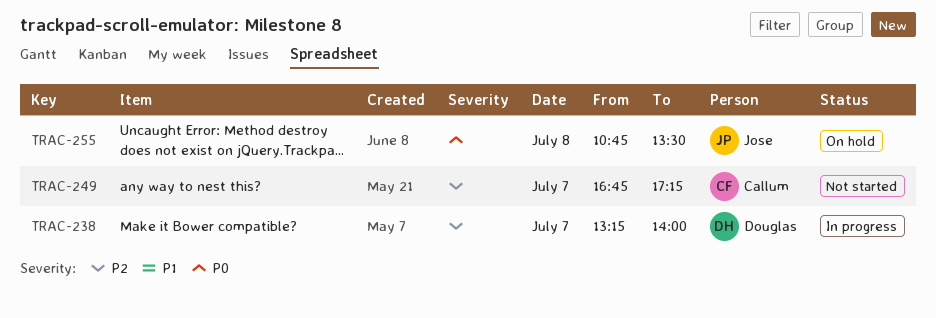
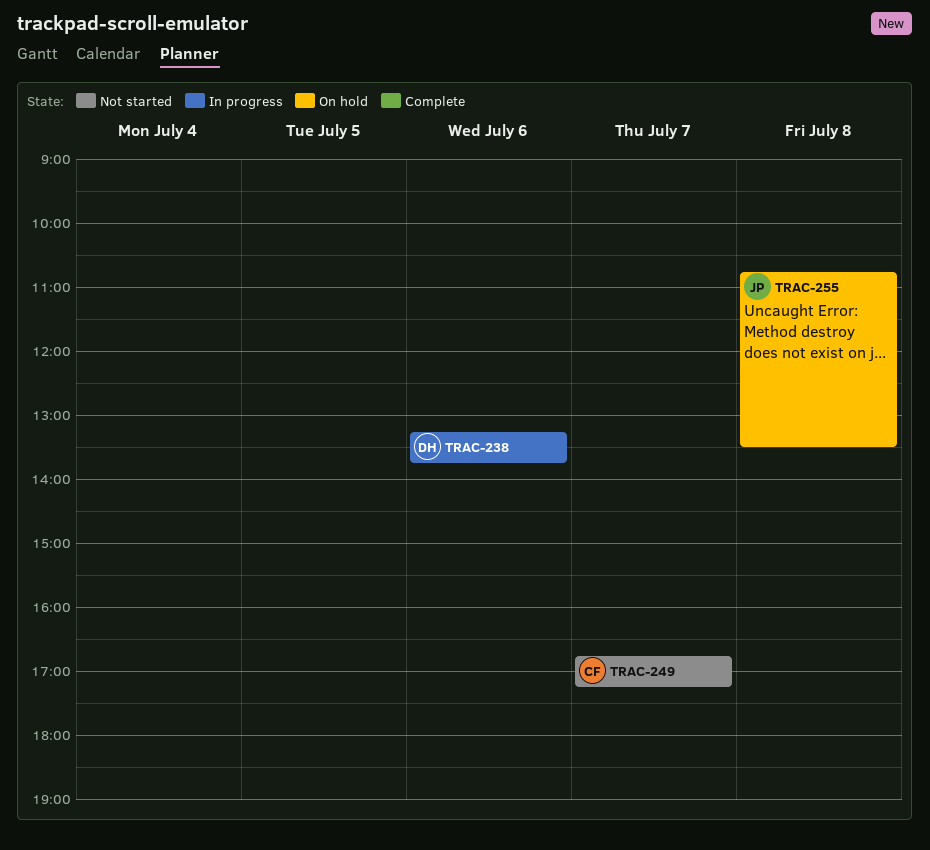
TRAC-238, day: Jul 7 -> Jul 6
TRAC-238, ends: 14:00 -> 13:45

